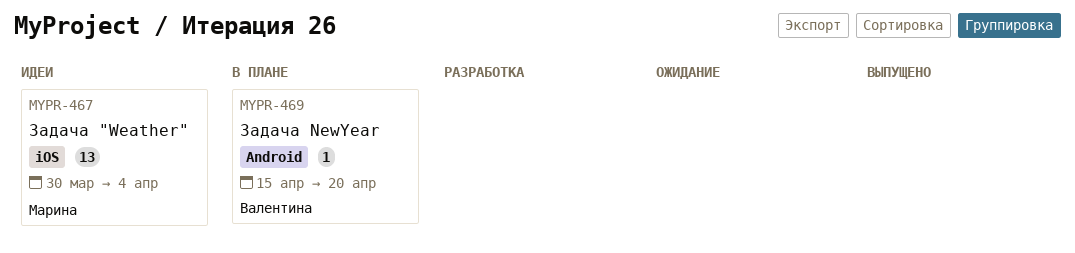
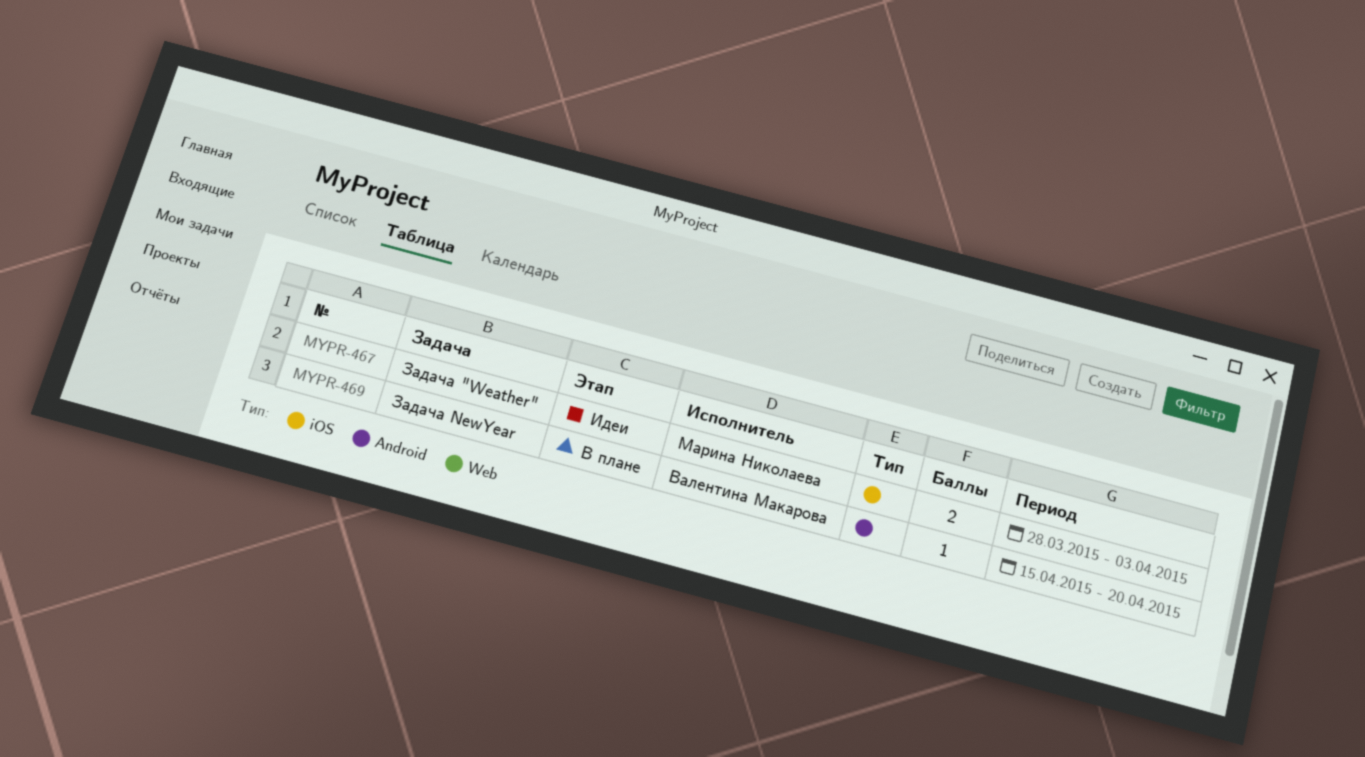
MYPR-467, estimate: 13 -> 2
MYPR-467, start: Mar 30 -> Mar 28
MYPR-467, due: Apr 4 -> Apr 3

